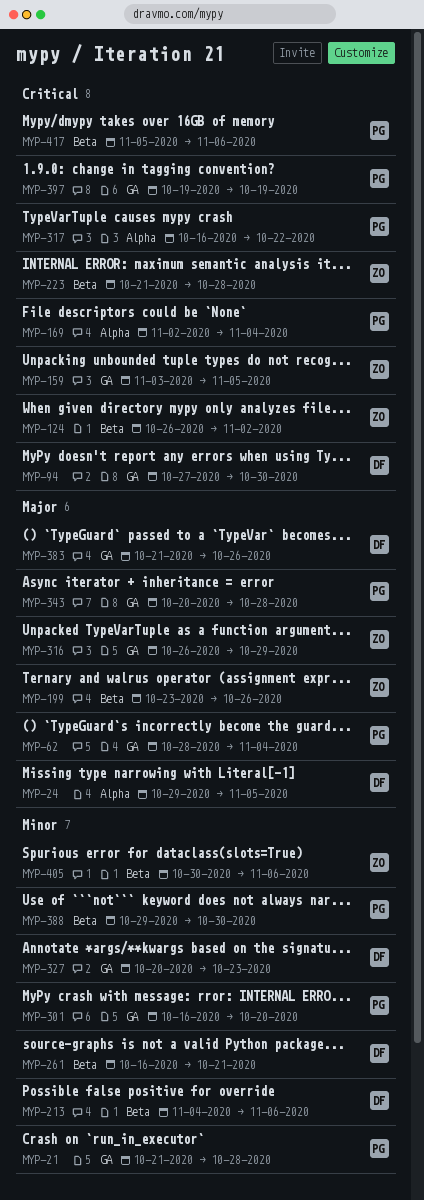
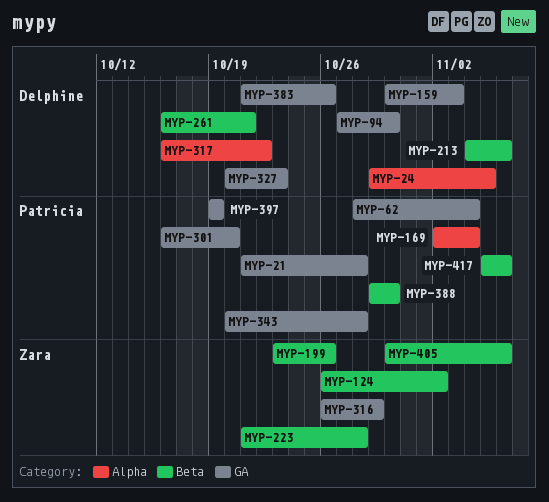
MYP-159, owner: Zara -> Delphine
MYP-159, start: Nov 3 -> Oct 30
MYP-159, due: Nov 5 -> Nov 3
MYP-317, owner: Patricia -> Delphine

